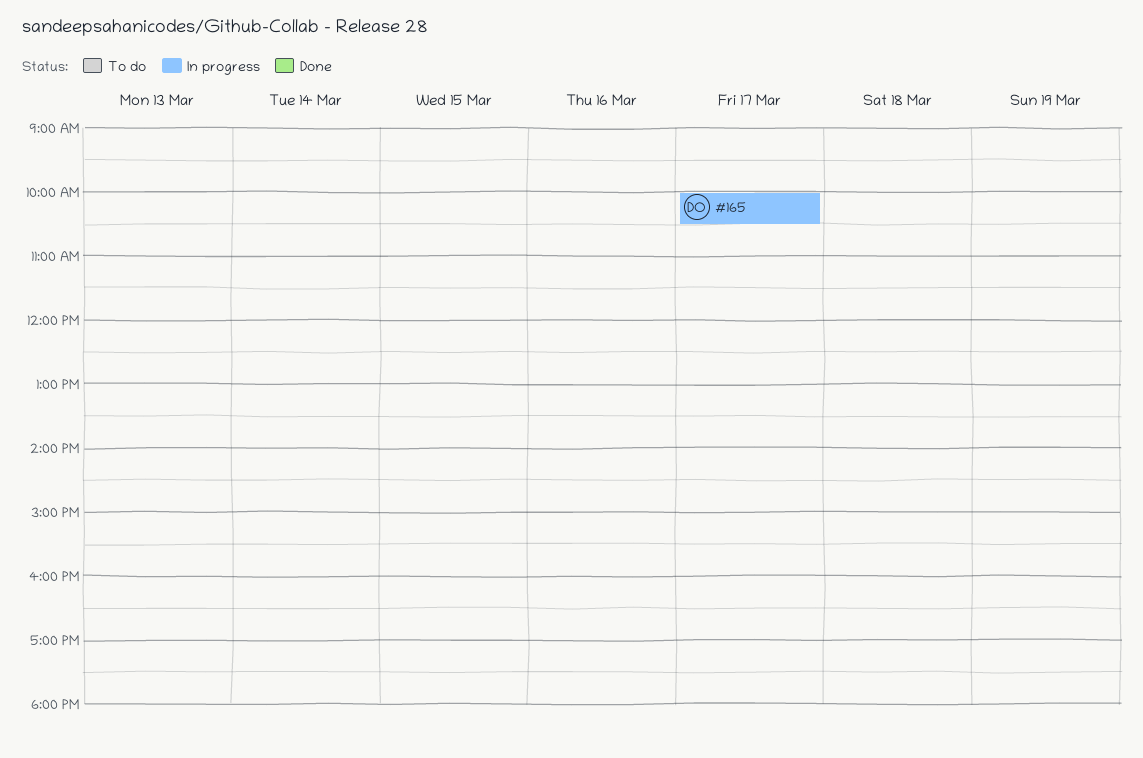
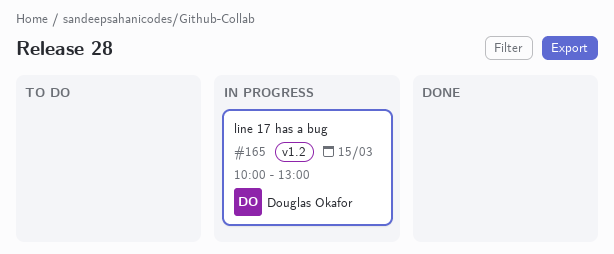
#165, day: Mar 17 -> Mar 15
#165, ends: 10:30 -> 13:00

